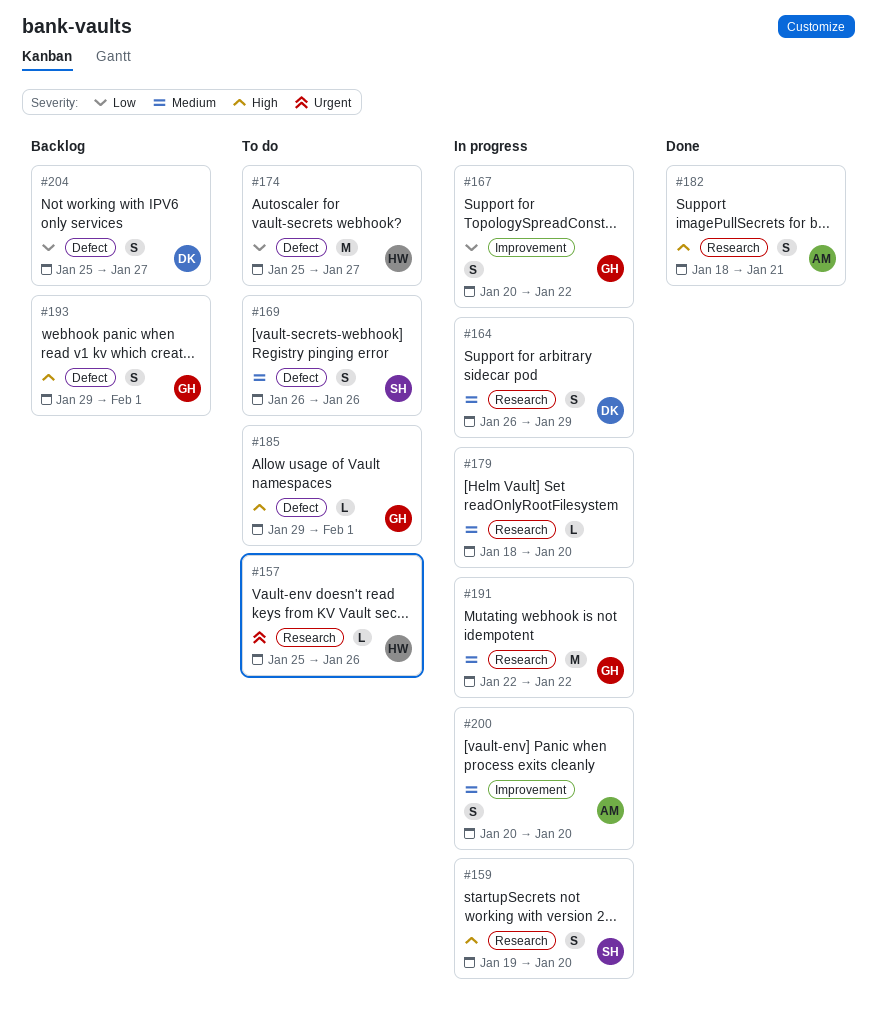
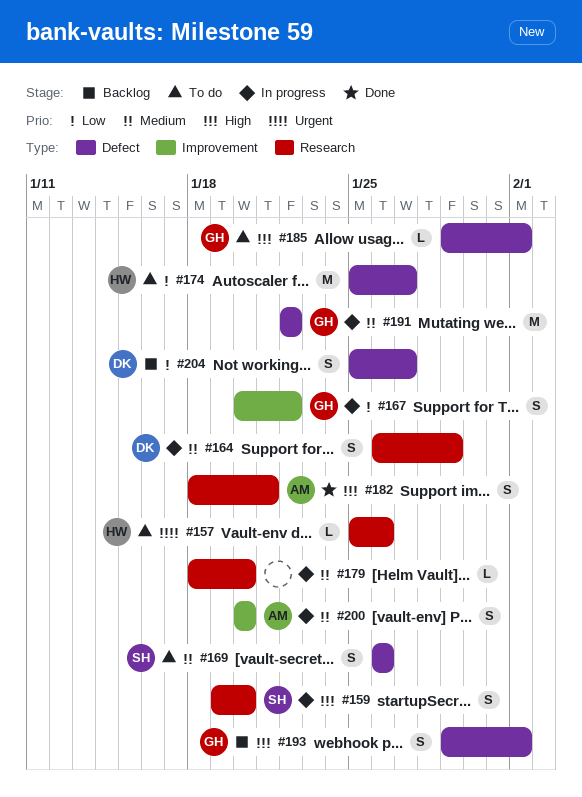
#191, label: Research -> Defect

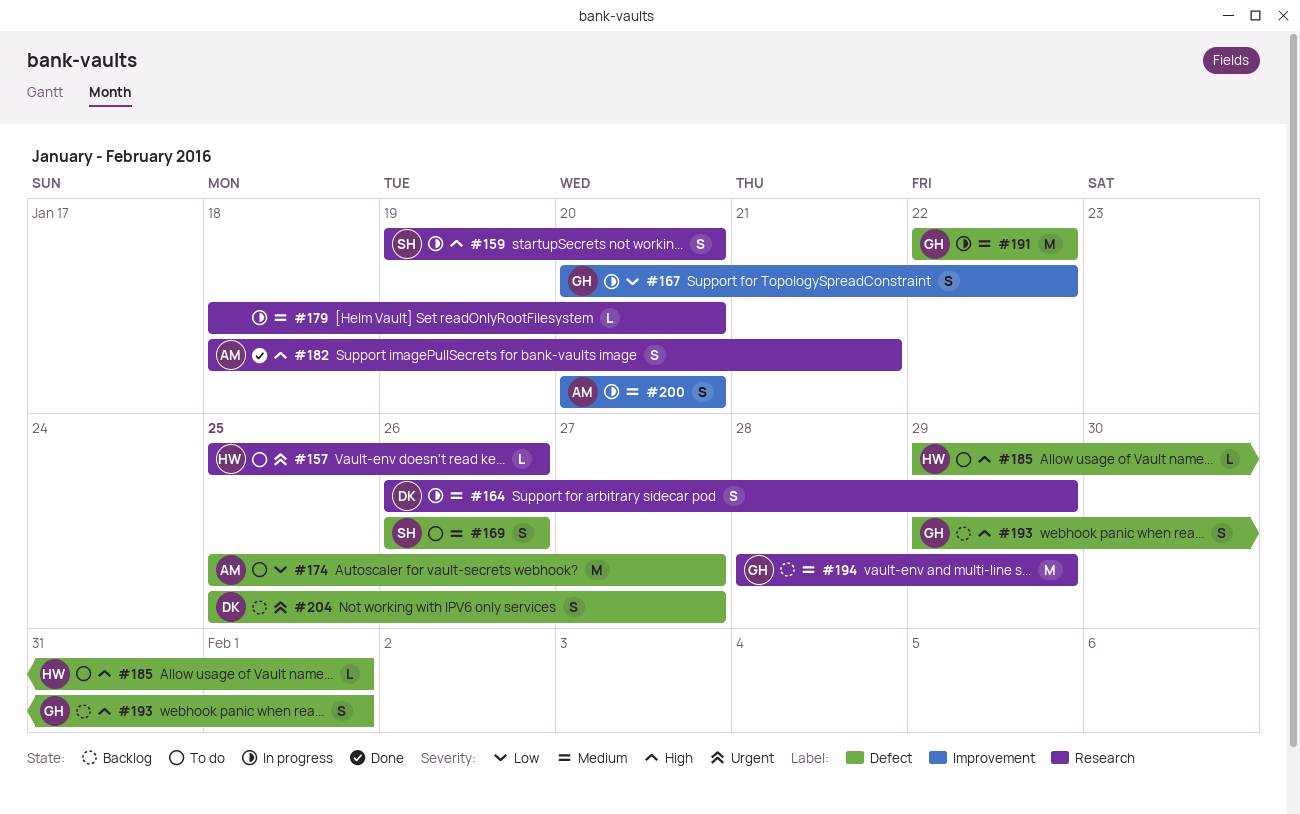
#174, owner: HW -> AM
#185, owner: GH -> HW
#194: none -> present
#204, priority: Low -> Urgent

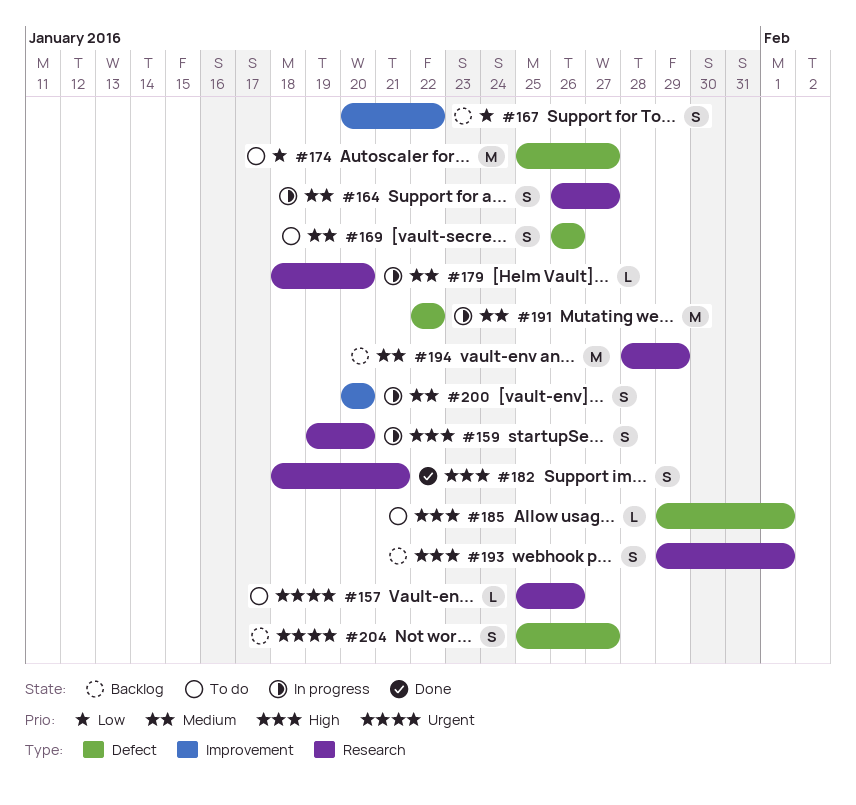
#164, due: Jan 29 -> Jan 27
#167, status: In progress -> Backlog
#193, label: Defect -> Research

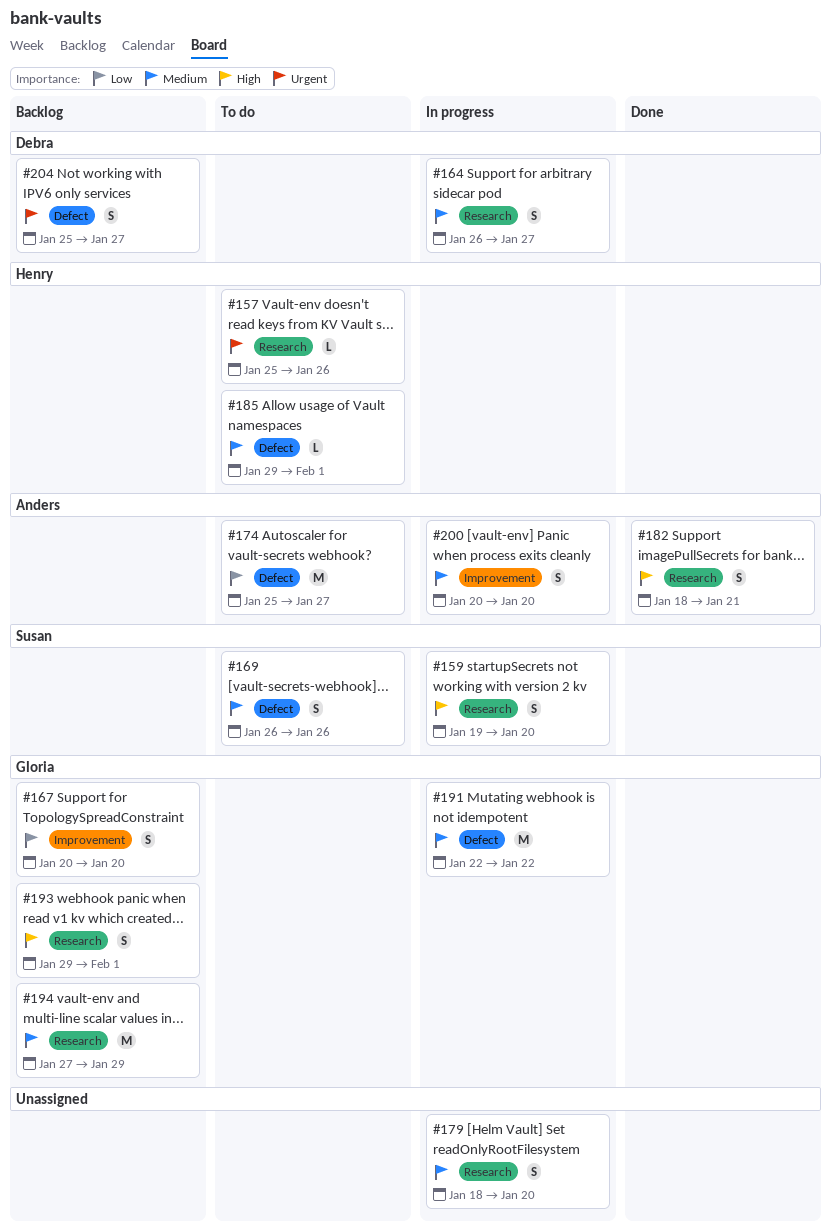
#167, due: Jan 22 -> Jan 20
#179, estimate: L -> S
#185, priority: High -> Medium
#194, start: Jan 28 -> Jan 27

